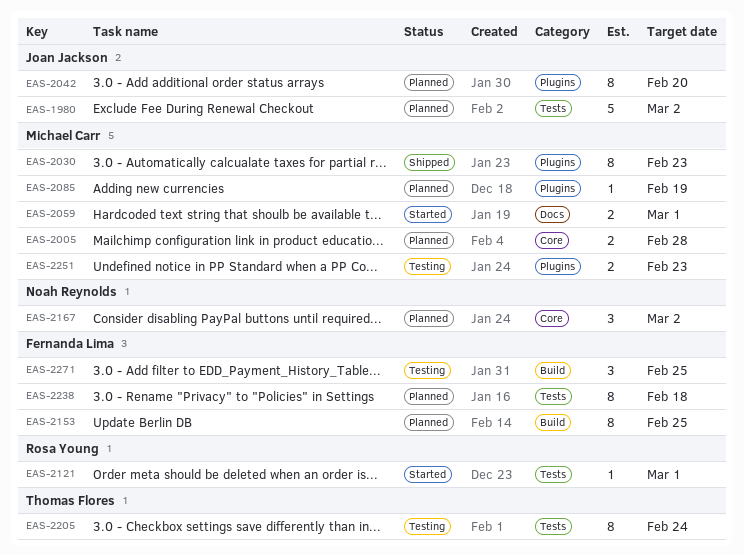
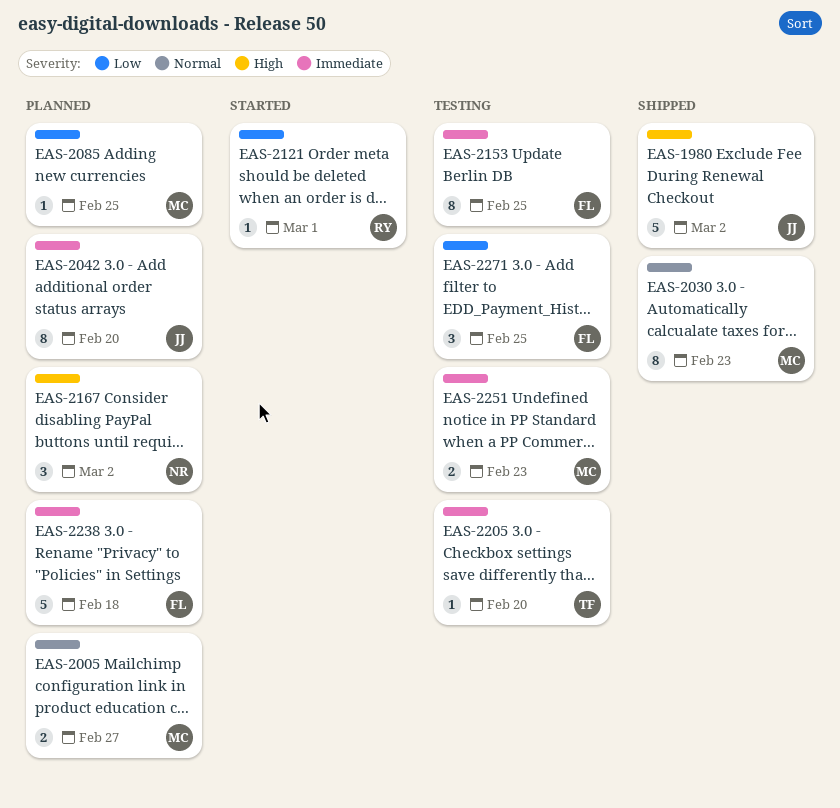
EAS-1980, status: Planned -> Shipped
EAS-2005, due: Feb 28 -> Feb 27
EAS-2059: present -> none
EAS-2085, due: Feb 19 -> Feb 25
EAS-2153, status: Planned -> Testing
EAS-2205, estimate: 8 -> 1
EAS-2205, due: Feb 24 -> Feb 20
EAS-2238, estimate: 8 -> 5

